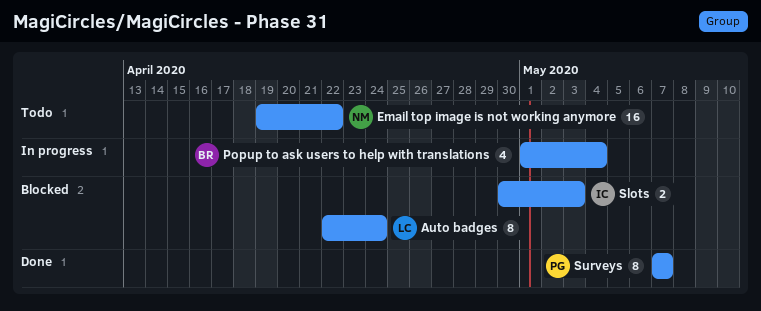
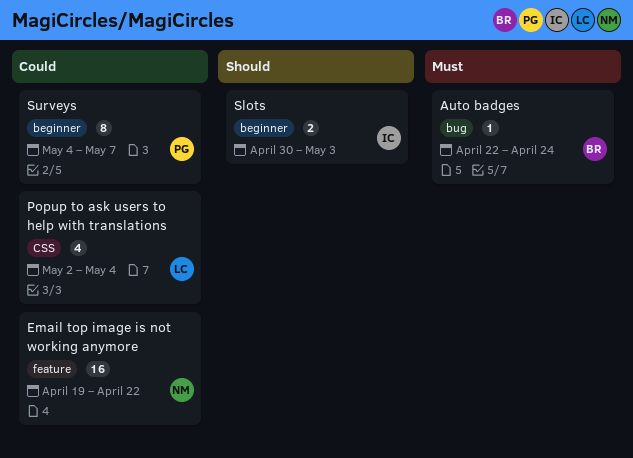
Auto badges, owner: LC -> BR
Auto badges, estimate: 8 -> 1
Popup to ask users to help with translations, owner: BR -> LC
Popup to ask users to help with translations, start: May 1 -> May 2
Surveys, start: May 7 -> May 4

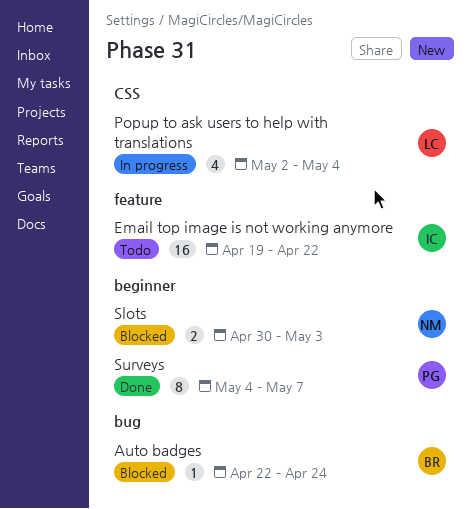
Email top image is not working anymore, owner: NM -> IC
Slots, owner: IC -> NM

